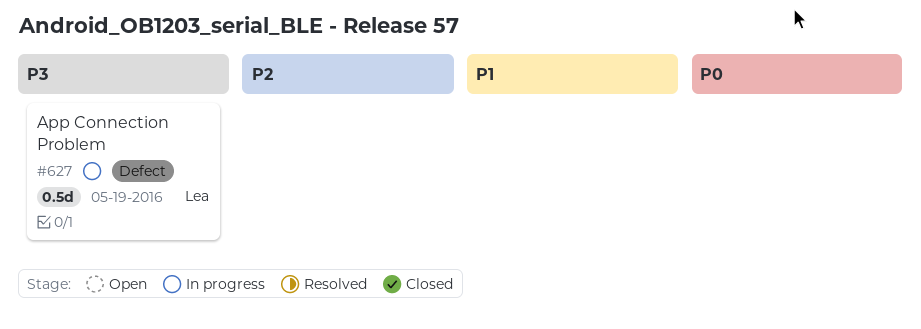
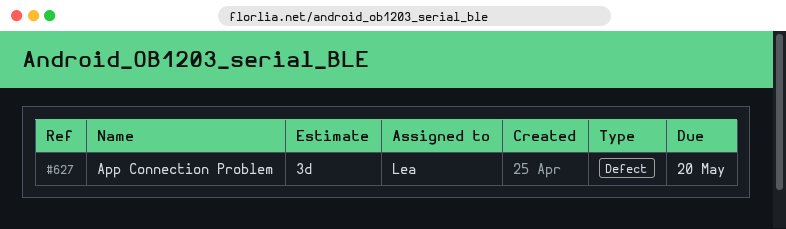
#627, estimate: 0.5d -> 3d
#627, due: May 19 -> May 20

